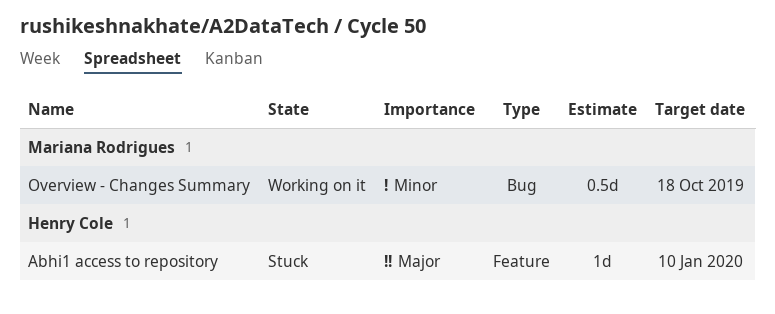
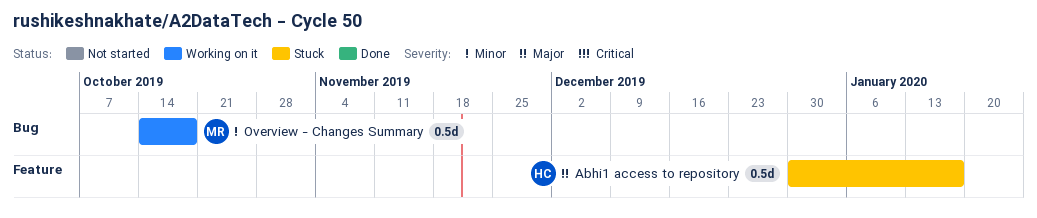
Abhi1 access to repository, estimate: 1d -> 0.5d
Abhi1 access to repository, due: Jan 10 -> Jan 17

